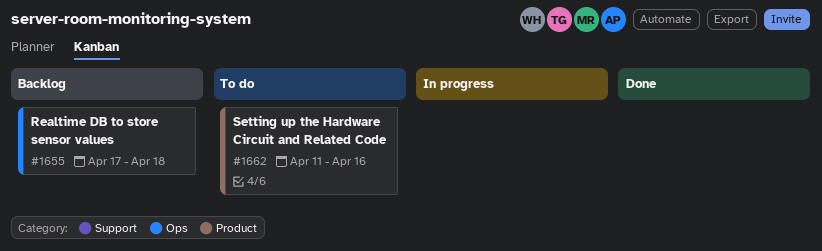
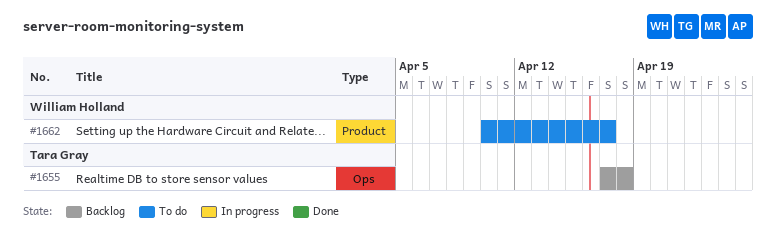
#1662, start: Apr 11 -> Apr 10
#1662, due: Apr 16 -> Apr 17

